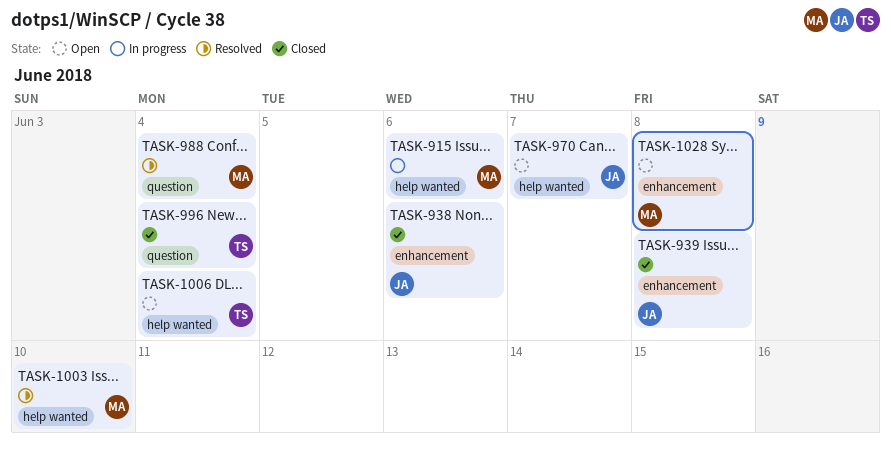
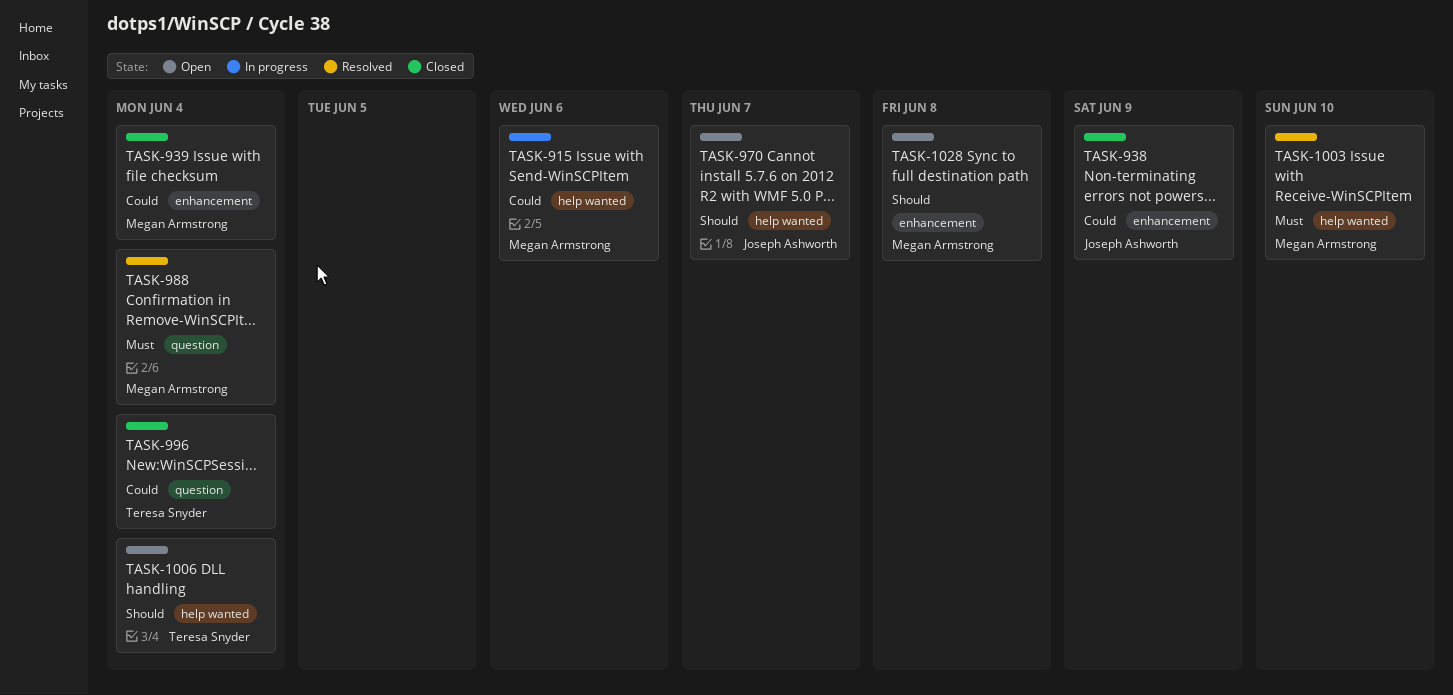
TASK-938, due: Jun 6 -> Jun 9
TASK-939, owner: Joseph Ashworth -> Megan Armstrong
TASK-939, due: Jun 8 -> Jun 4

